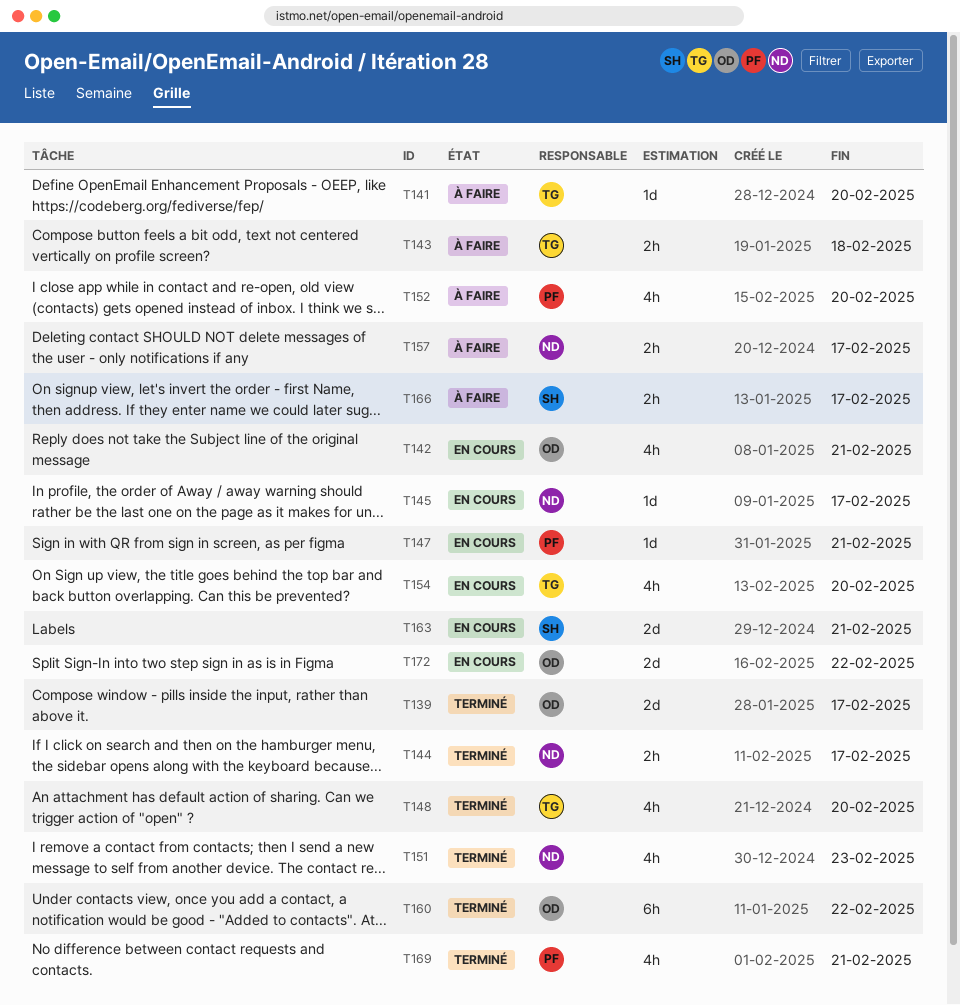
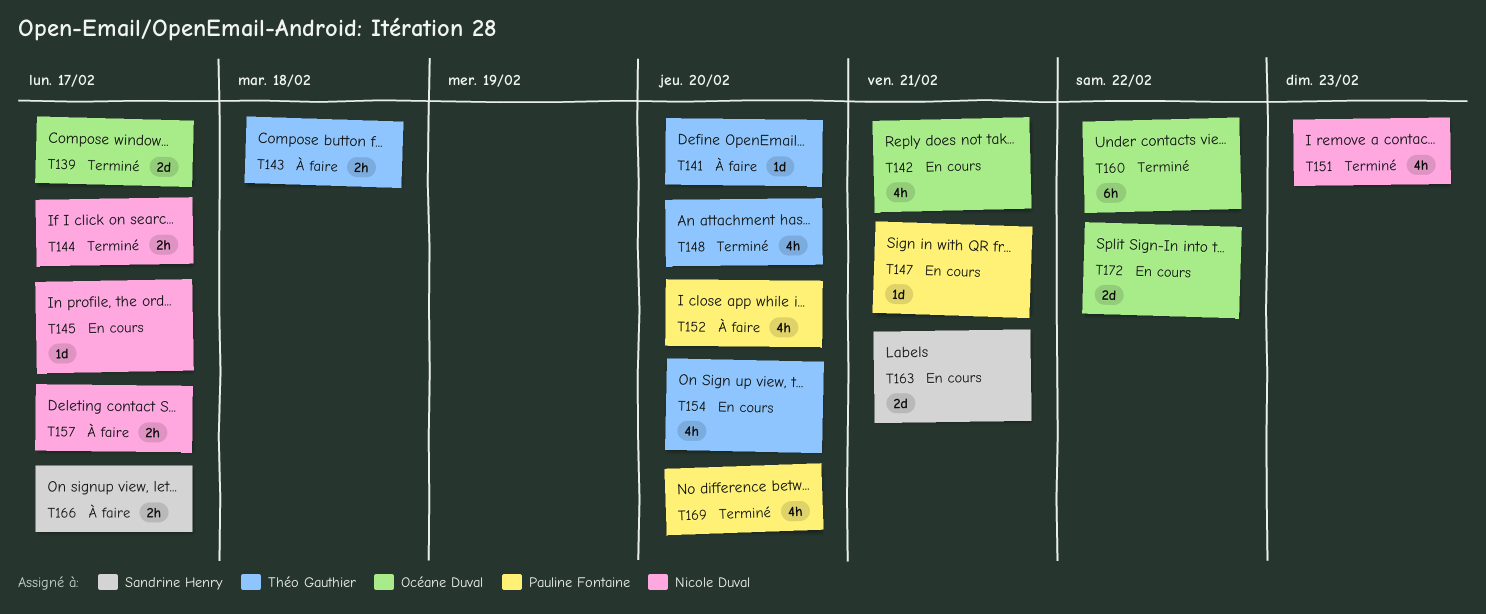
T169, due: Feb 21 -> Feb 20

